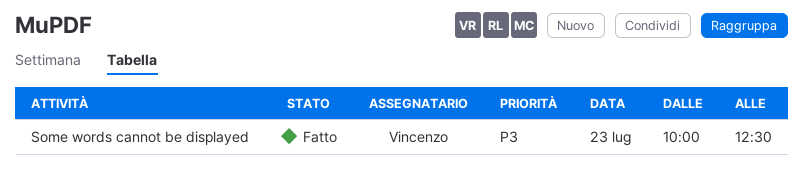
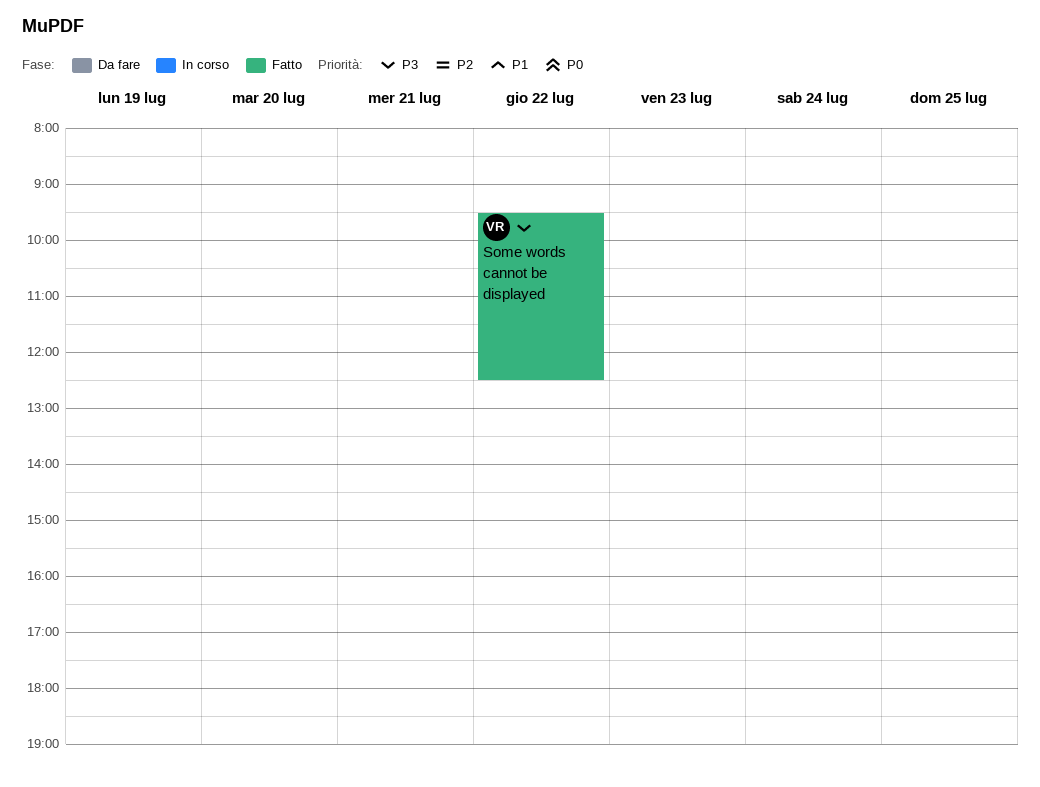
Some words cannot be displayed, day: Jul 23 -> Jul 22
Some words cannot be displayed, begins: 10:00 -> 09:30

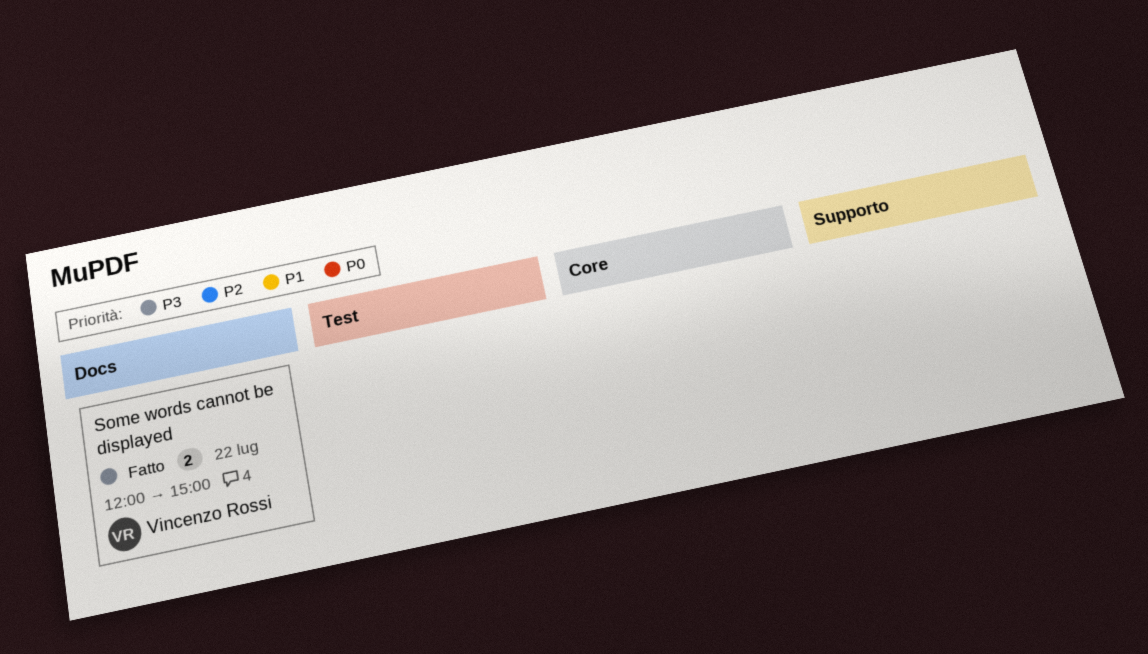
Some words cannot be displayed, begins: 09:30 -> 12:00
Some words cannot be displayed, ends: 12:30 -> 15:00

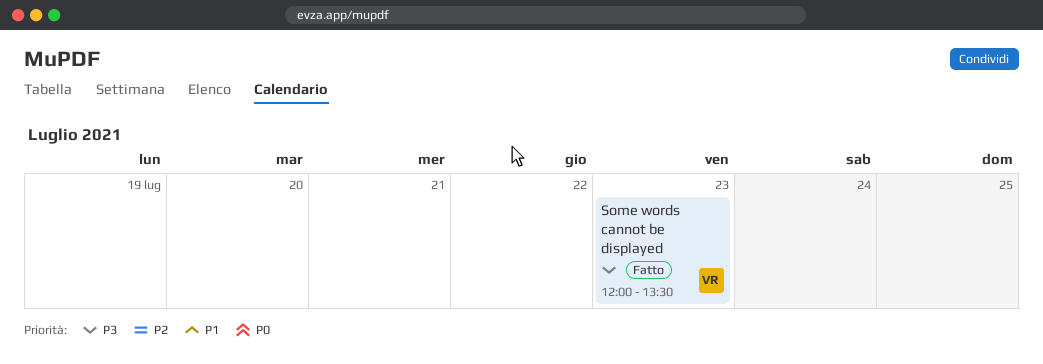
Some words cannot be displayed, day: Jul 22 -> Jul 23
Some words cannot be displayed, ends: 15:00 -> 13:30

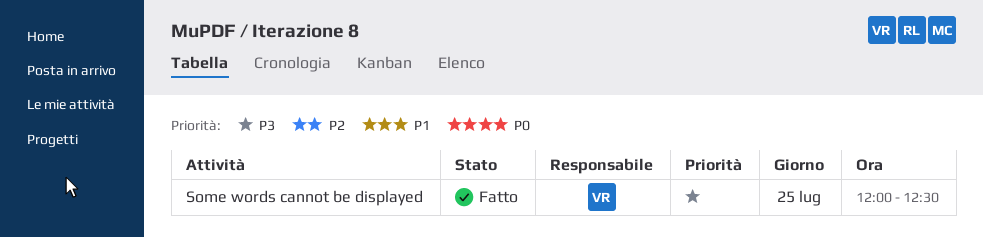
Some words cannot be displayed, day: Jul 23 -> Jul 25
Some words cannot be displayed, ends: 13:30 -> 12:30

